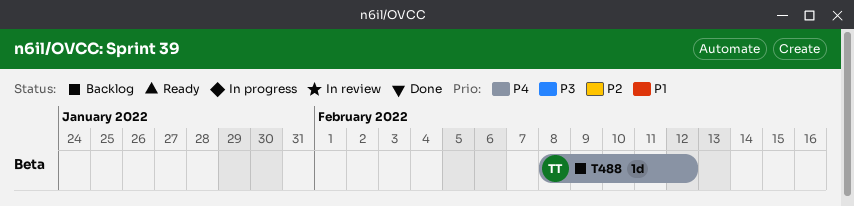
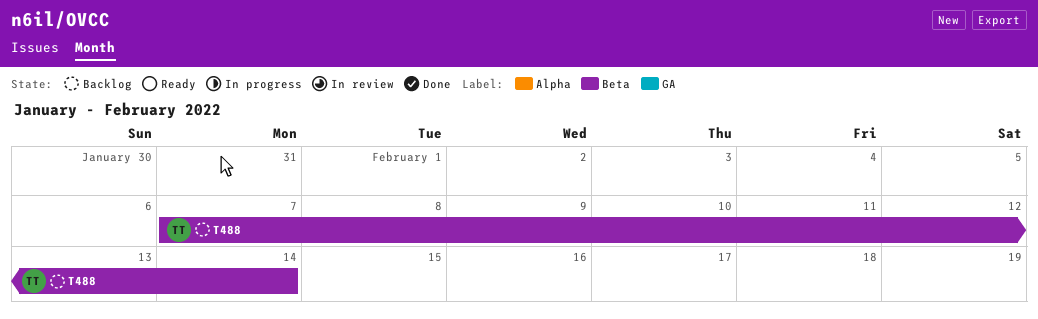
T488, start: Feb 8 -> Feb 7
T488, due: Feb 12 -> Feb 14

